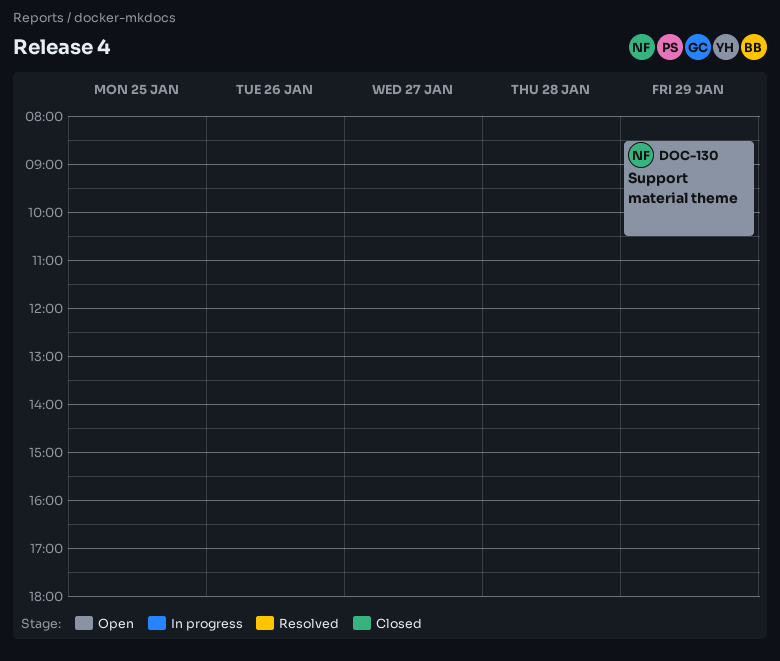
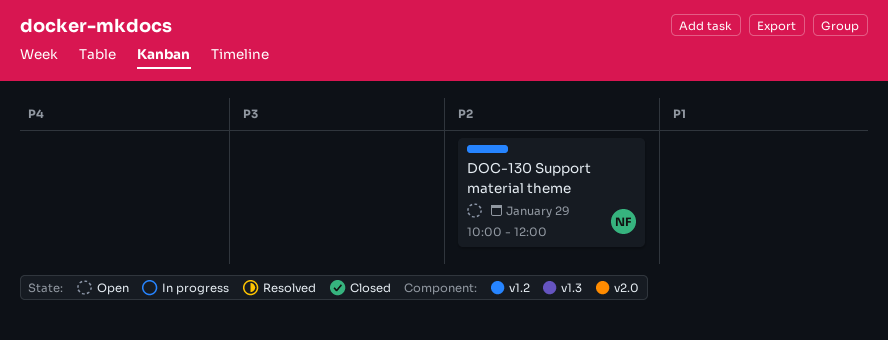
DOC-130, begins: 08:30 -> 10:00
DOC-130, ends: 10:30 -> 12:00

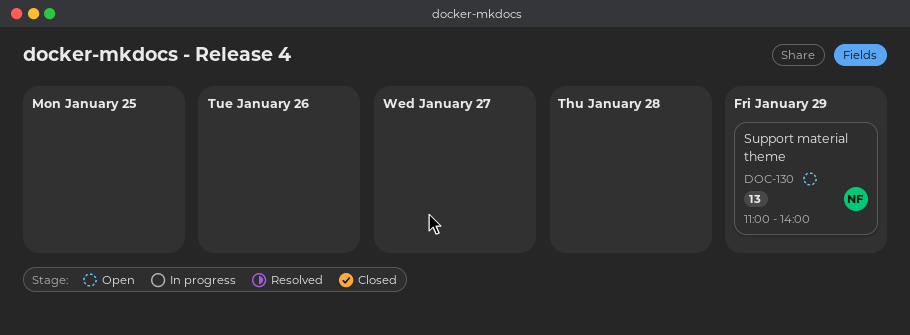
DOC-130, begins: 10:00 -> 11:00
DOC-130, ends: 12:00 -> 14:00

